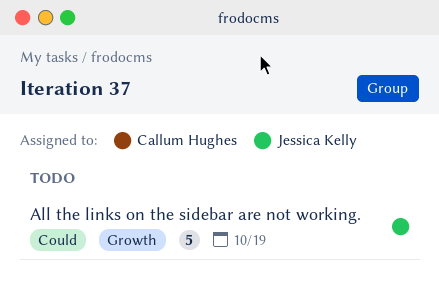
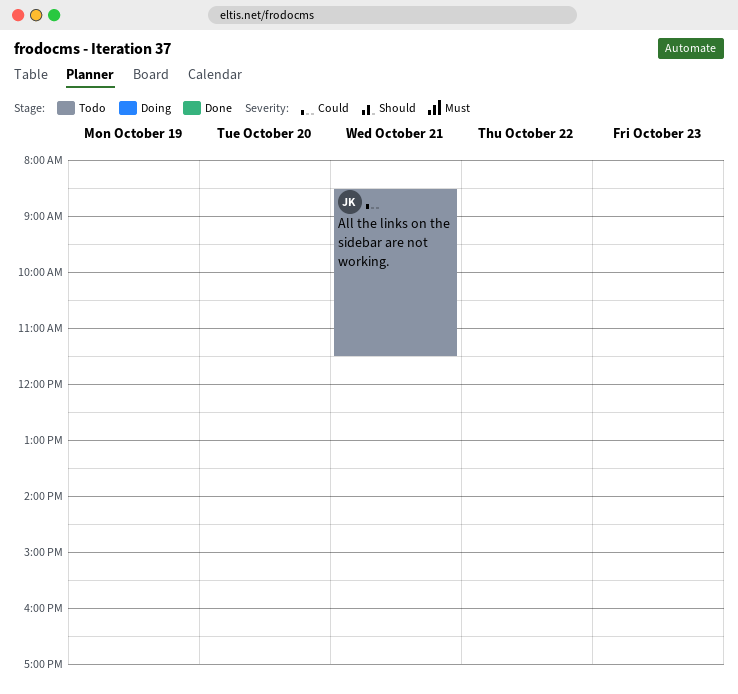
All the links on the sidebar are not working., day: Oct 19 -> Oct 21

